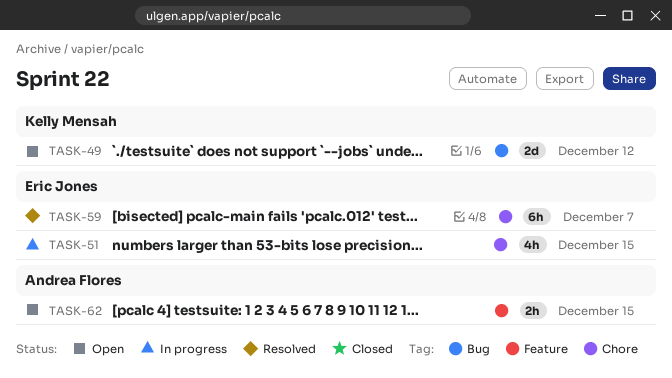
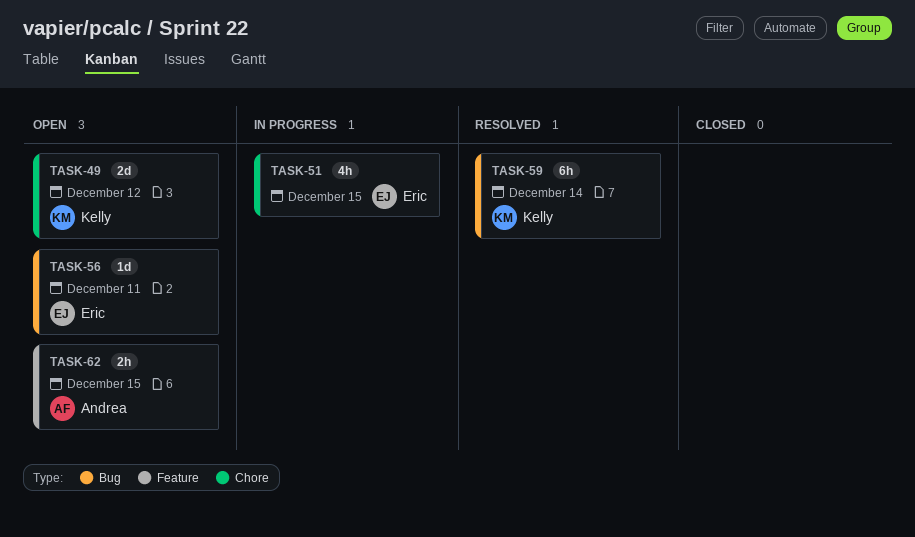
TASK-49, label: Bug -> Chore
TASK-56: none -> present
TASK-59, owner: Eric Jones -> Kelly Mensah
TASK-59, label: Chore -> Bug
TASK-59, due: Dec 7 -> Dec 14

